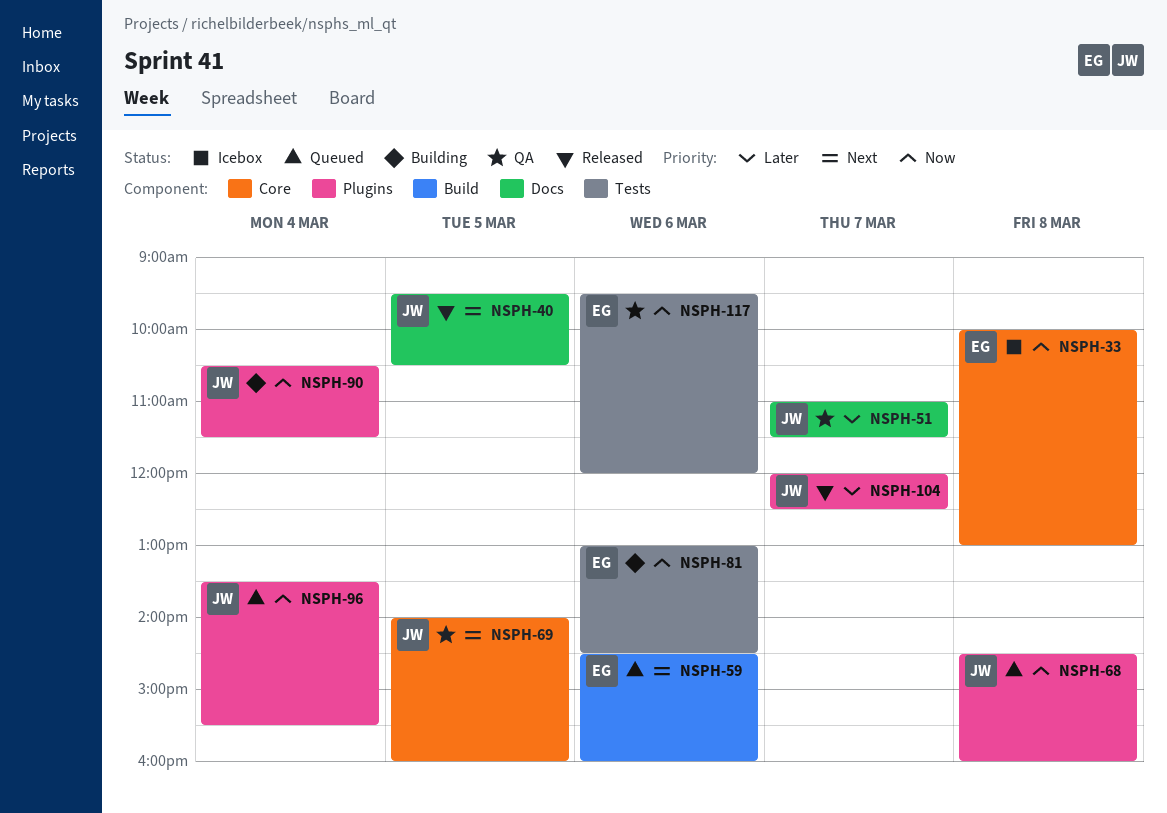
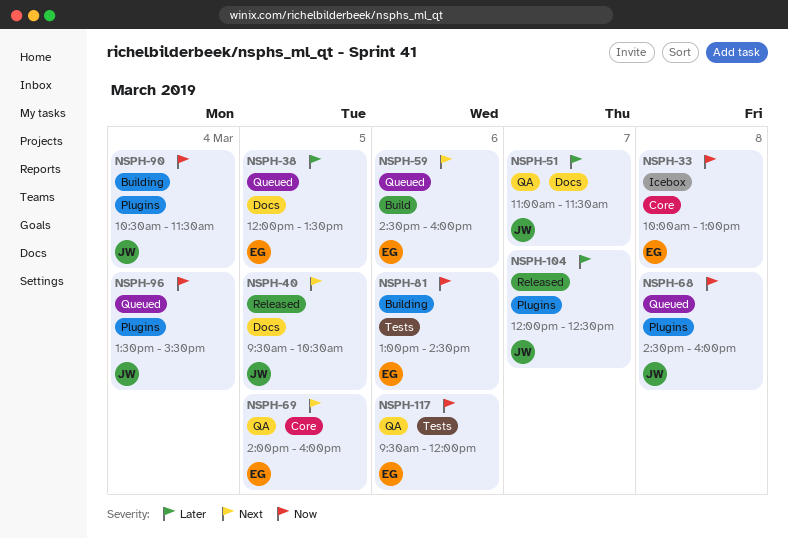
NSPH-38: none -> present
NSPH-69, owner: JW -> EG

